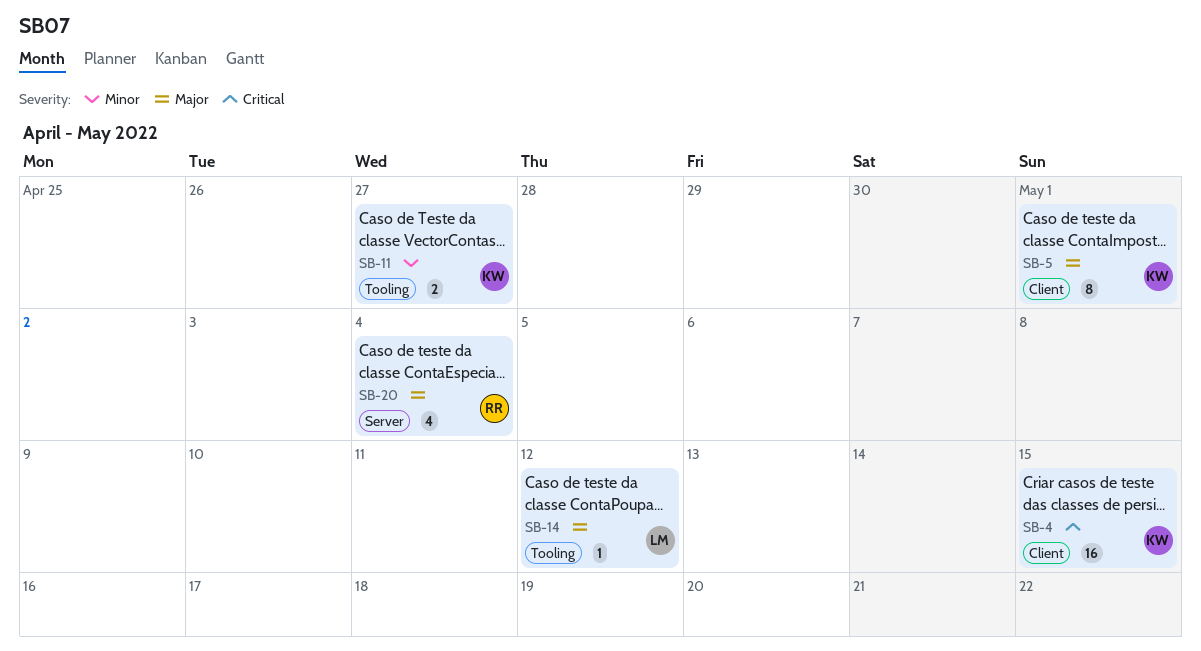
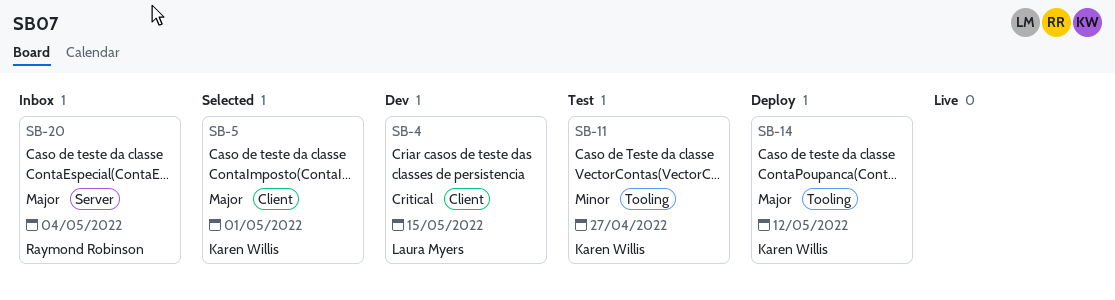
SB-4, owner: Karen Willis -> Laura Myers
SB-14, owner: Laura Myers -> Karen Willis

